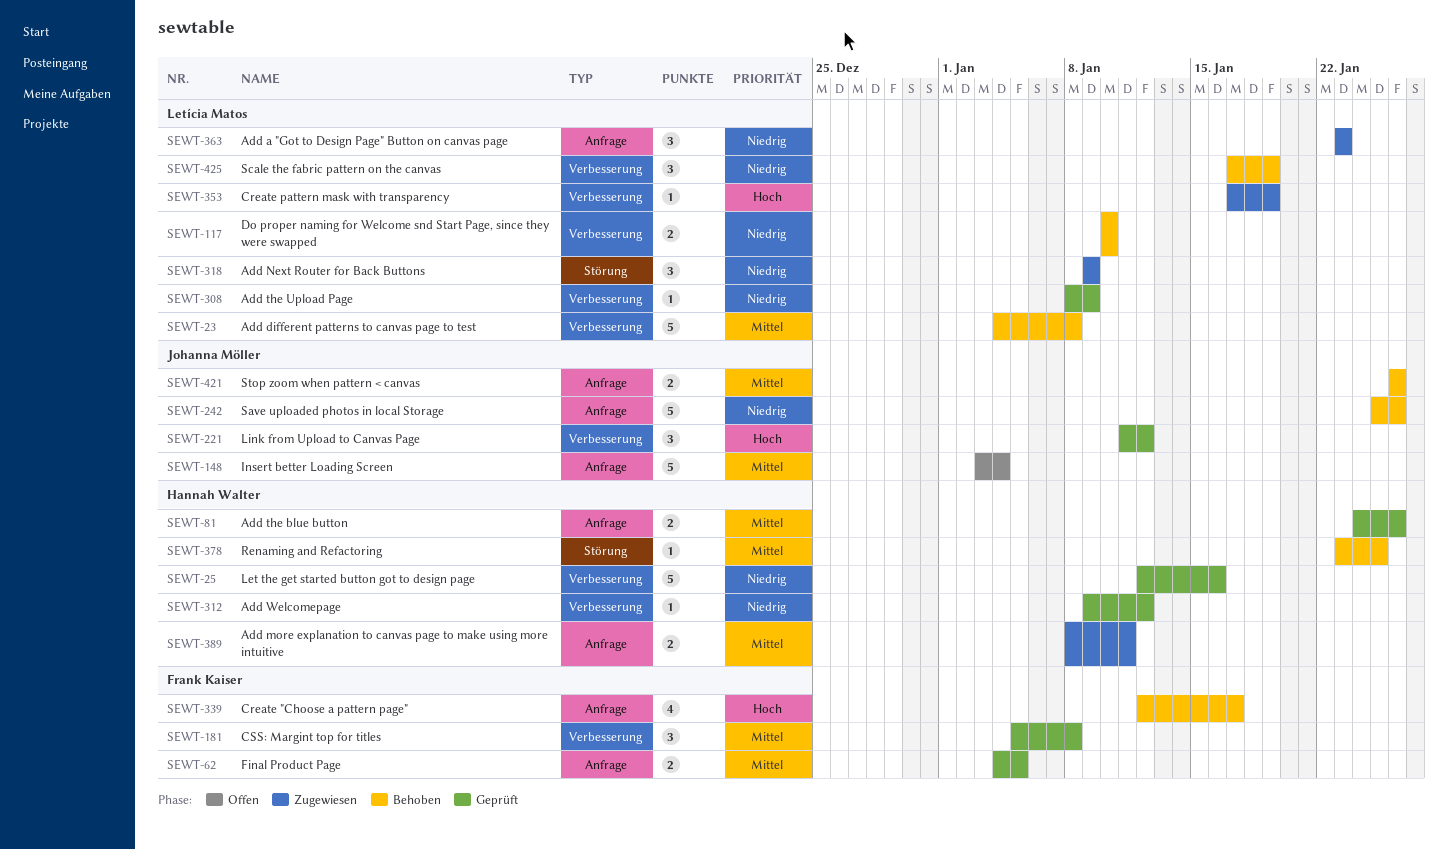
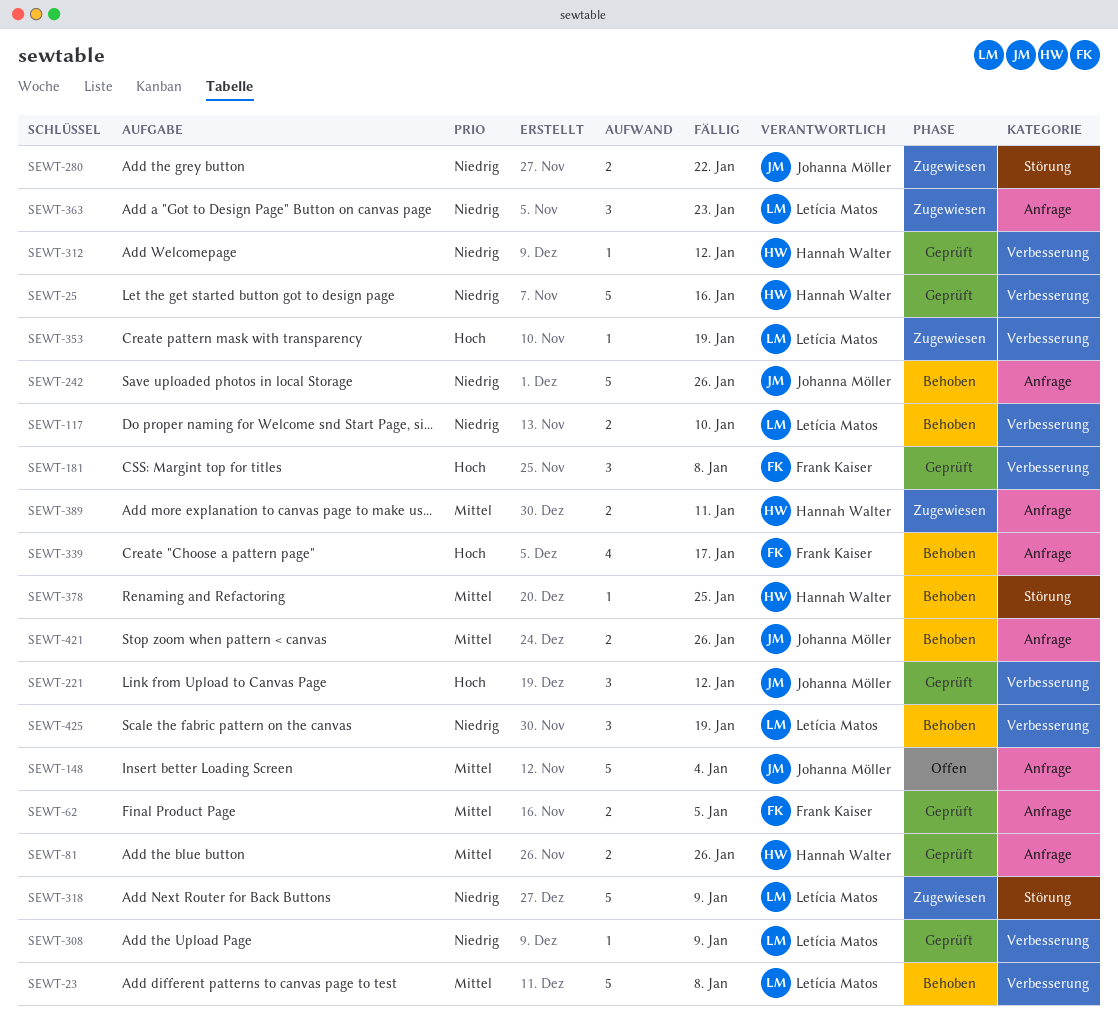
SEWT-181, priority: Mittel -> Hoch
SEWT-280: none -> present
SEWT-318, estimate: 3 -> 5

